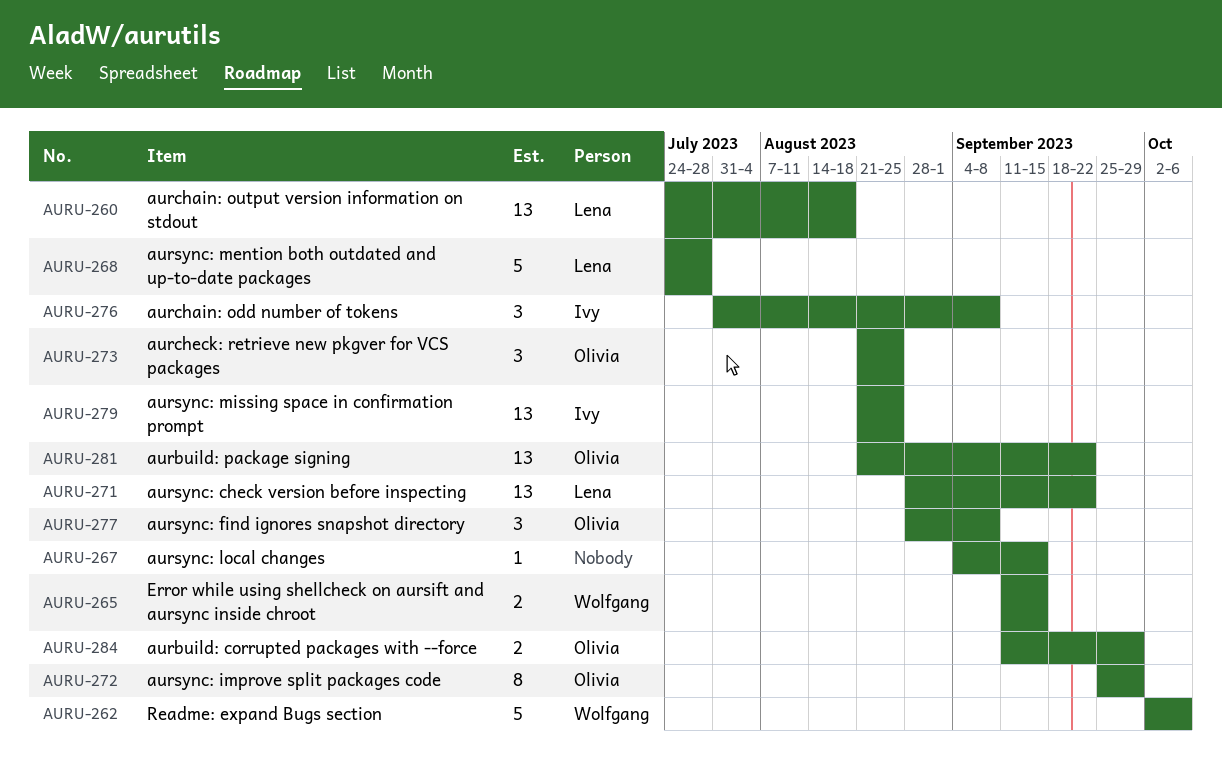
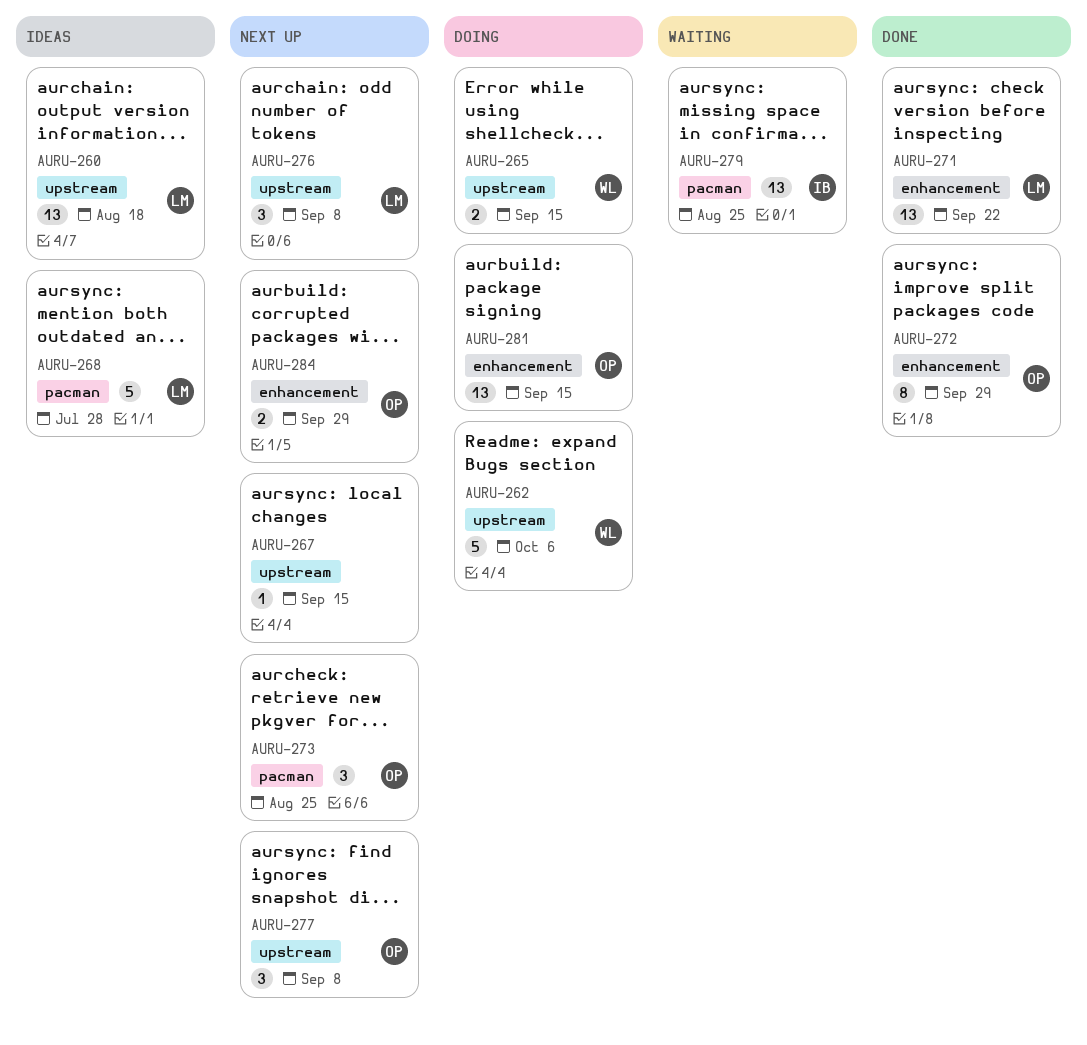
AURU-276, owner: Ivy -> Lena
AURU-281, due: Sep 22 -> Sep 15

